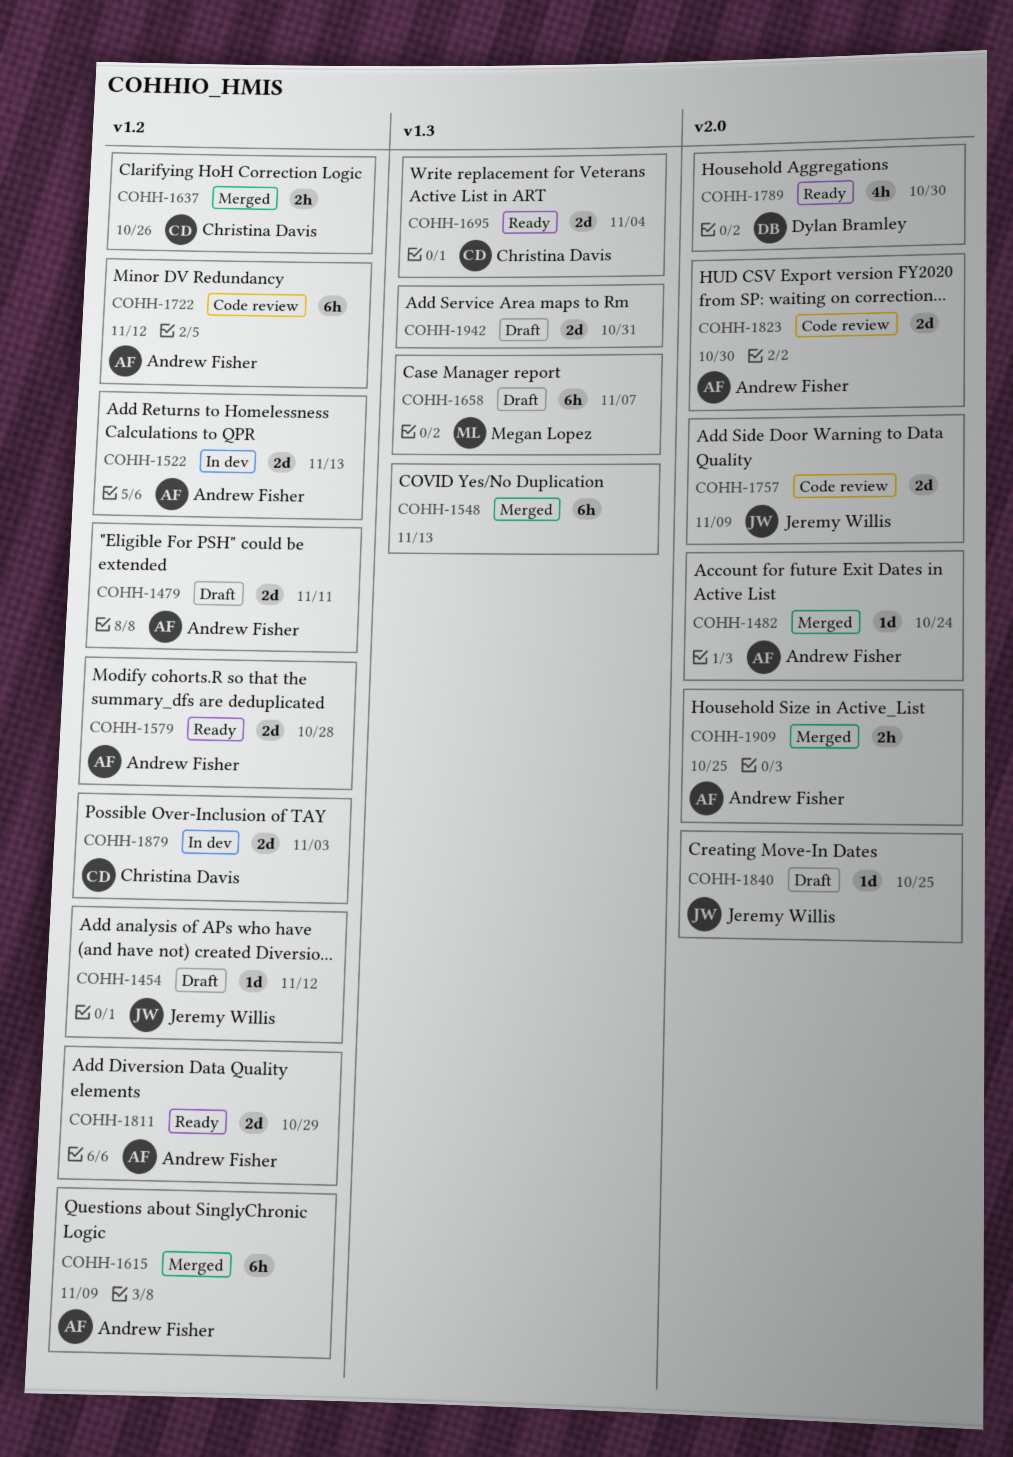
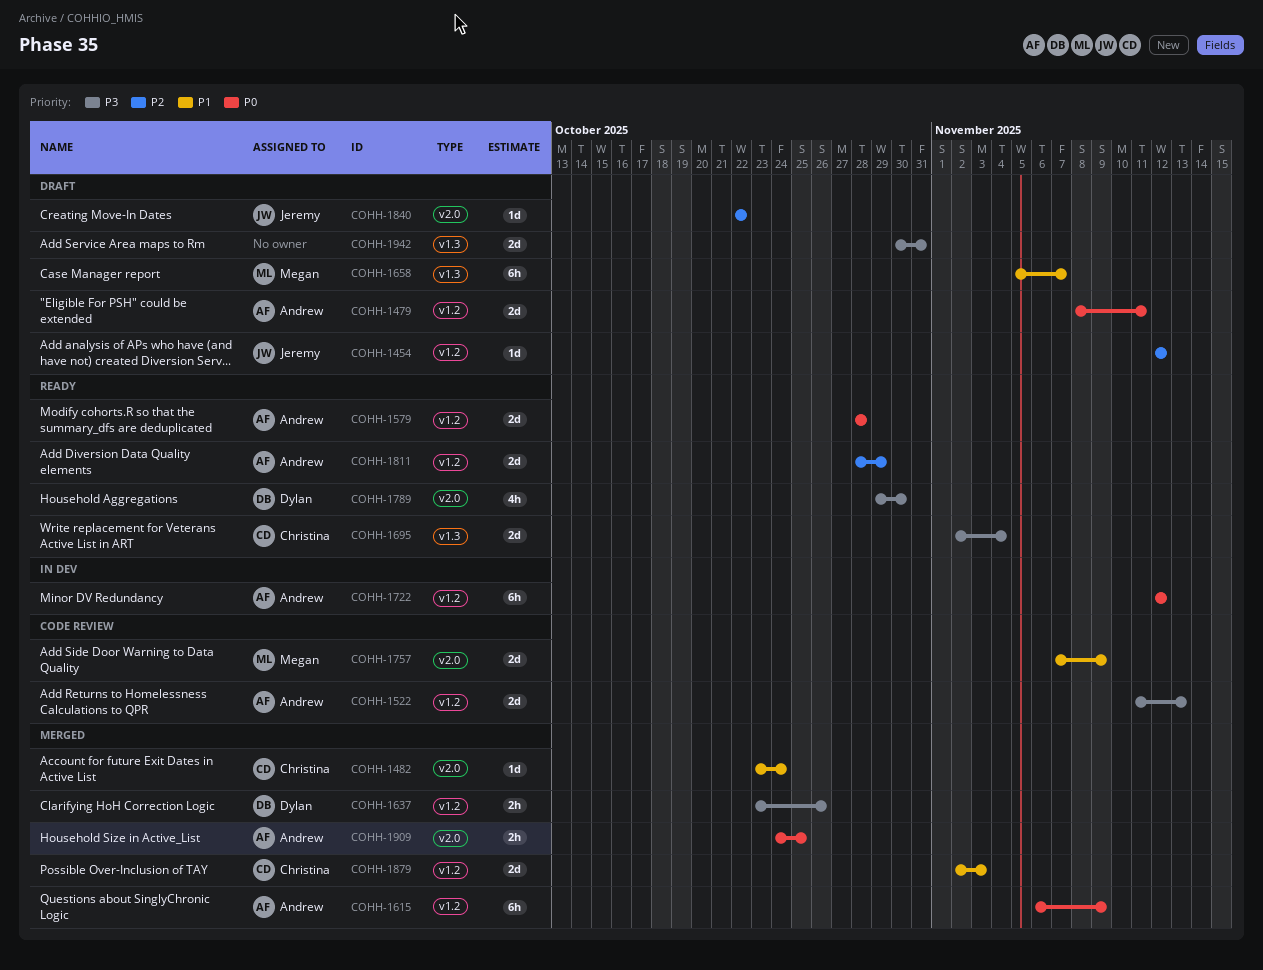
COHH-1482, owner: Andrew Fisher -> Christina Davis
COHH-1522, status: In dev -> Code review
COHH-1548: present -> none
COHH-1637, owner: Christina Davis -> Dylan Bramley
COHH-1722, status: Code review -> In dev
COHH-1757, owner: Jeremy Willis -> Megan Lopez
COHH-1823: present -> none
COHH-1840, due: Oct 25 -> Oct 22
COHH-1879, status: In dev -> Merged

